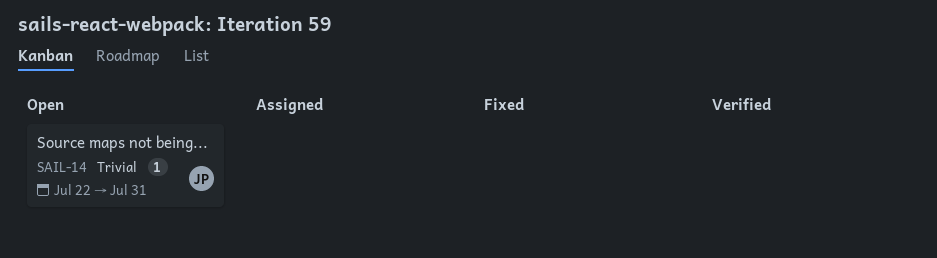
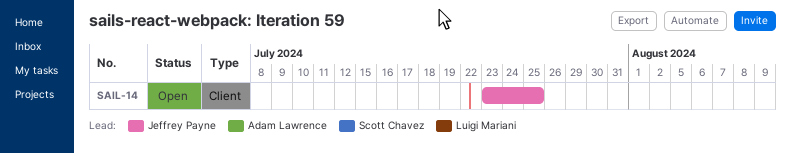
SAIL-14, start: Jul 22 -> Jul 23
SAIL-14, due: Jul 31 -> Jul 25

